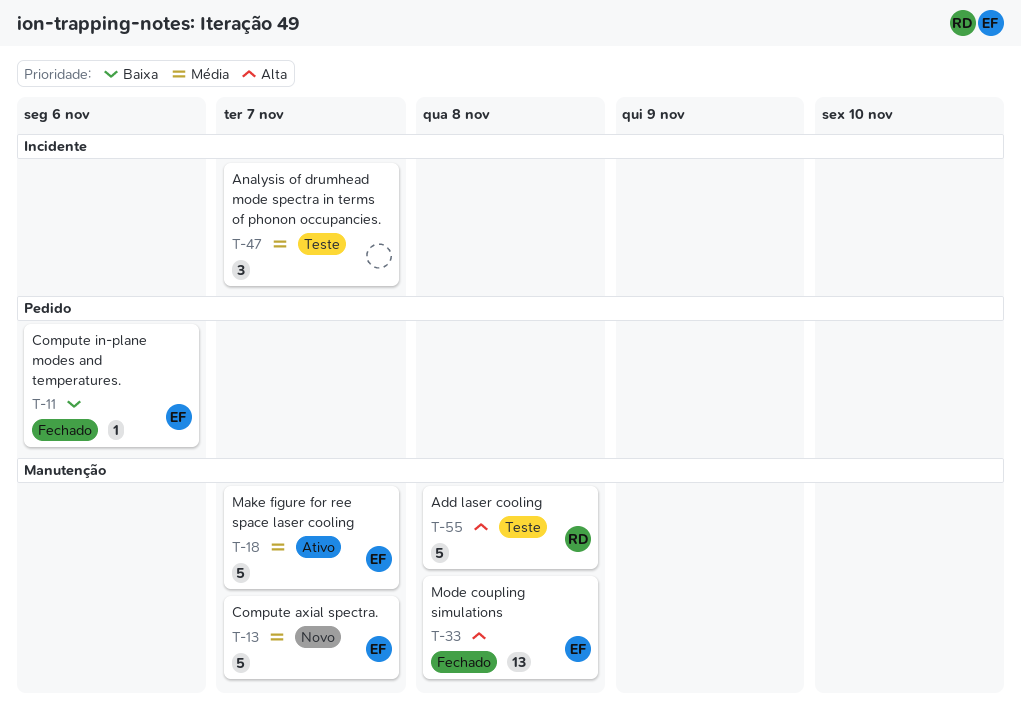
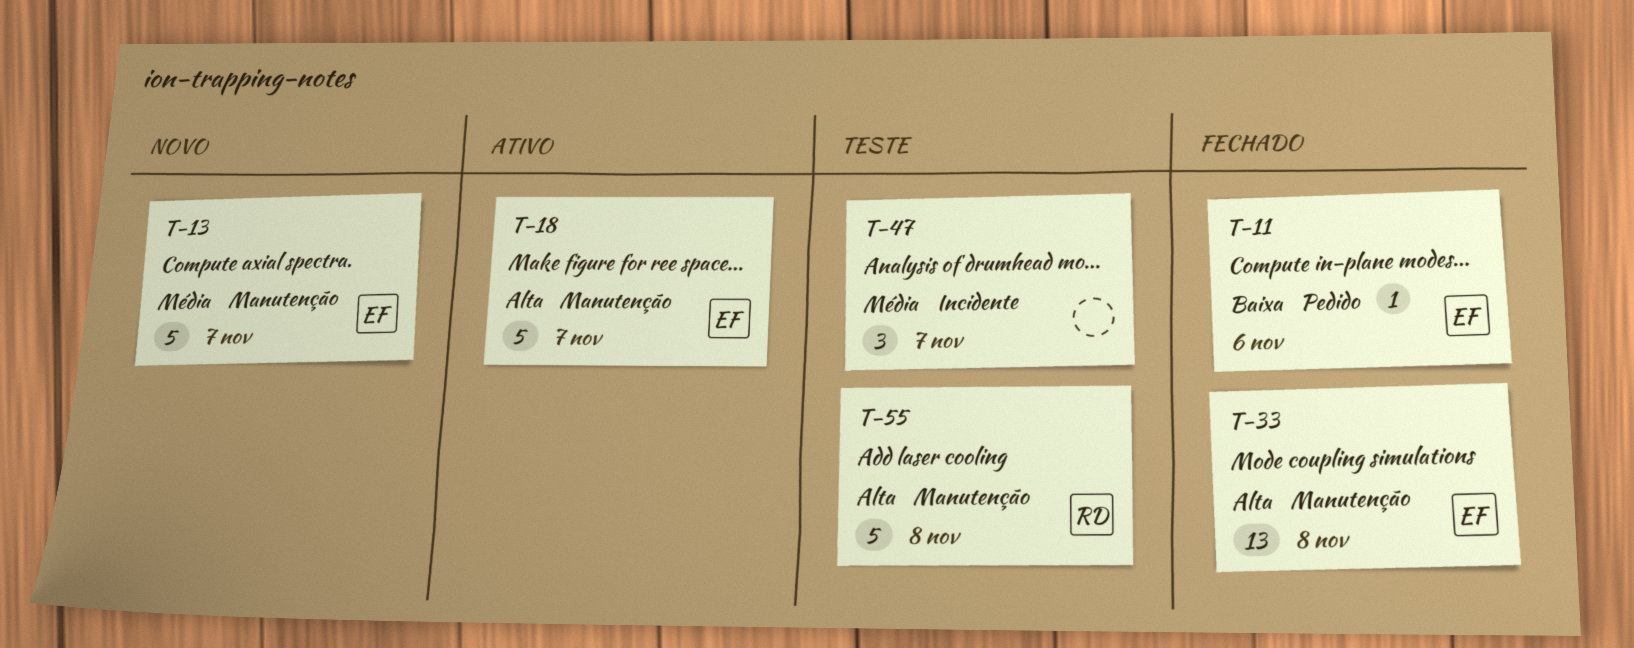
T-18, priority: Média -> Alta

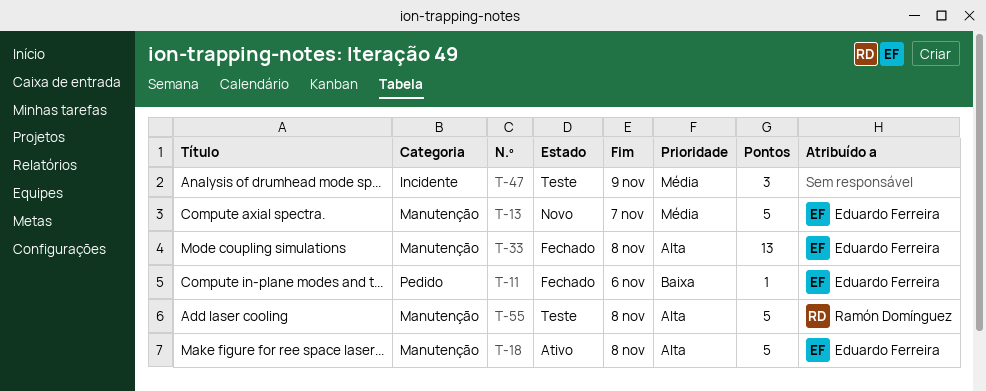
T-18, due: Nov 7 -> Nov 8
T-47, due: Nov 7 -> Nov 9

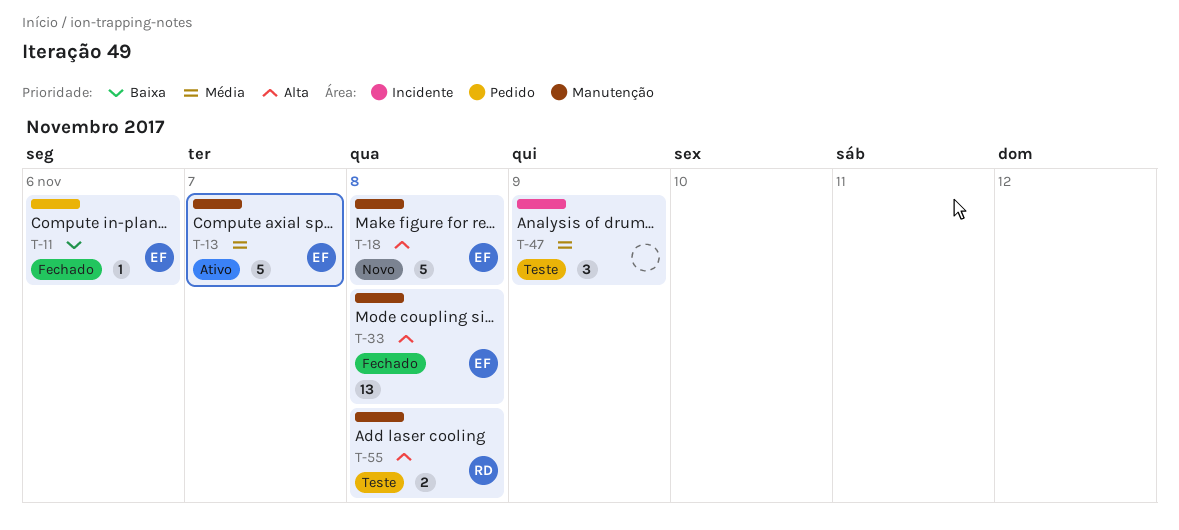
T-13, status: Novo -> Ativo
T-18, status: Ativo -> Novo
T-55, estimate: 5 -> 2

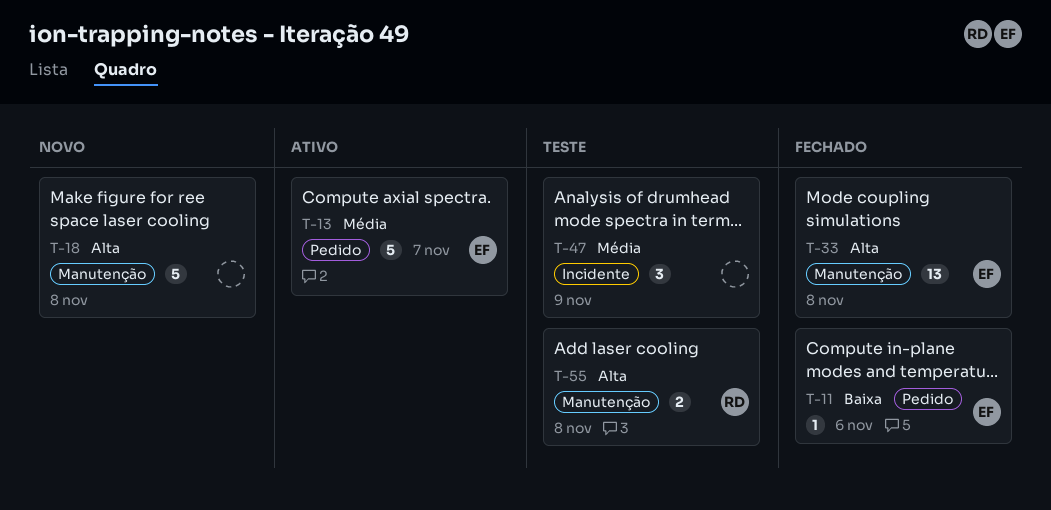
T-13, label: Manutenção -> Pedido
T-18, owner: EF -> none

